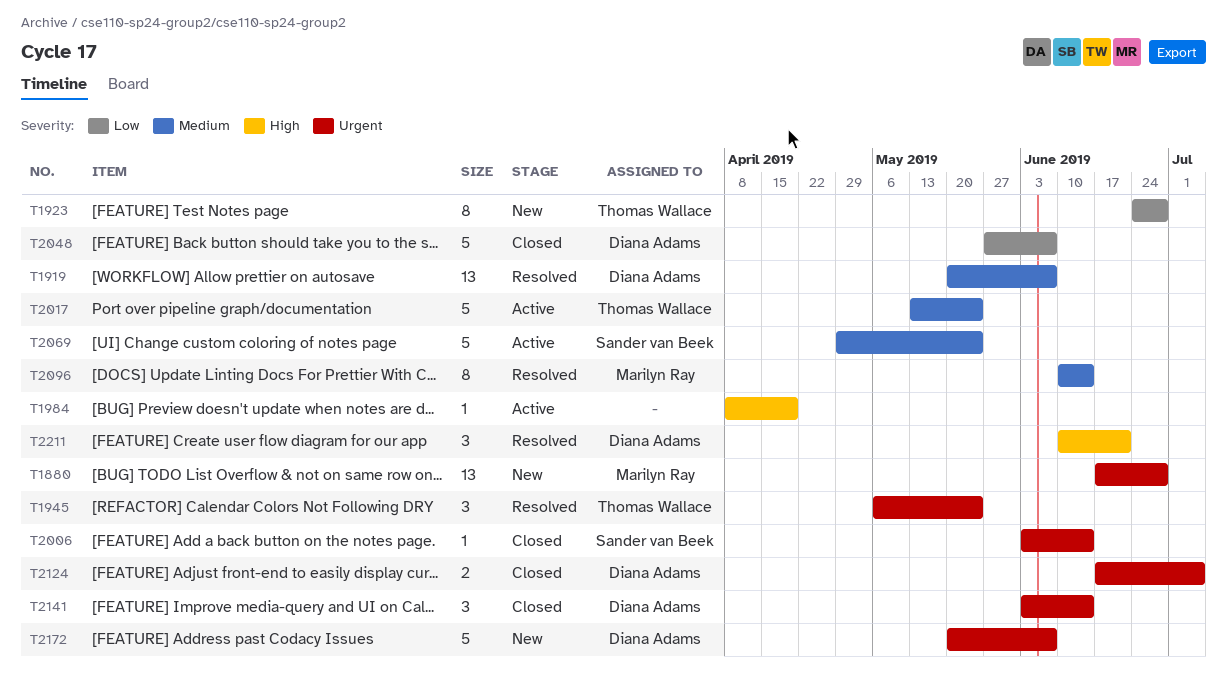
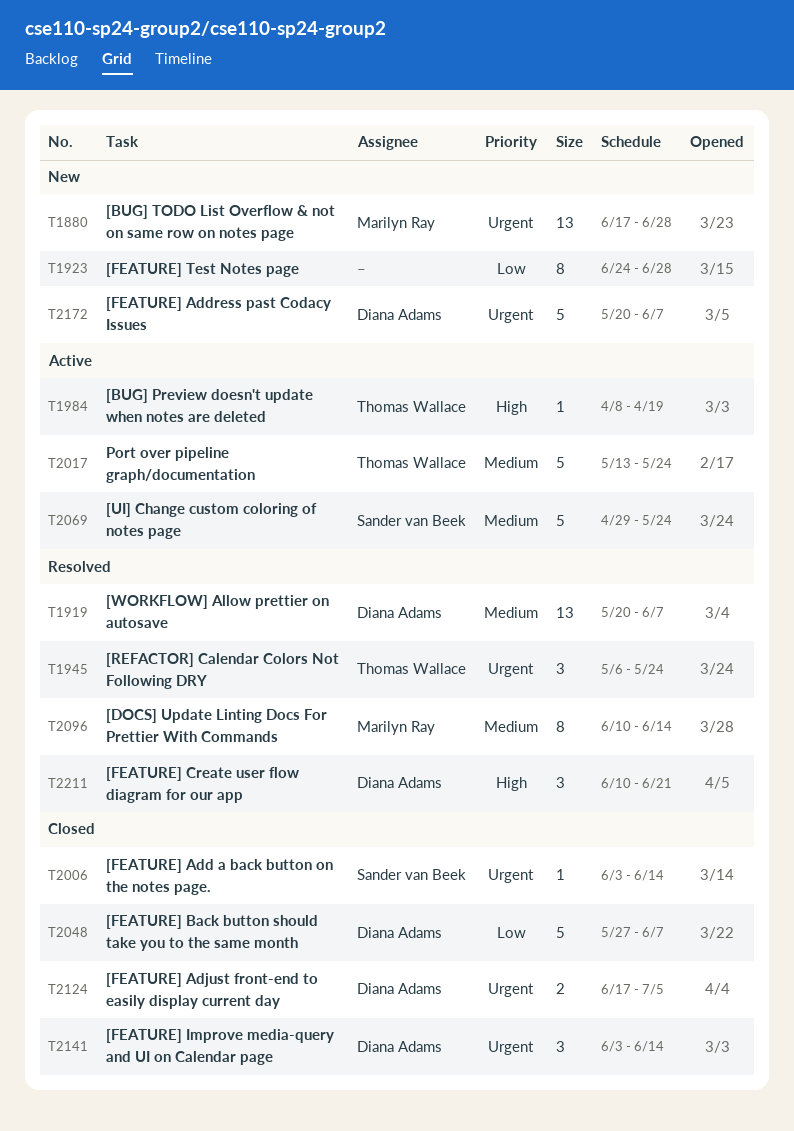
T1923, owner: Thomas Wallace -> none
T1984, owner: none -> Thomas Wallace

